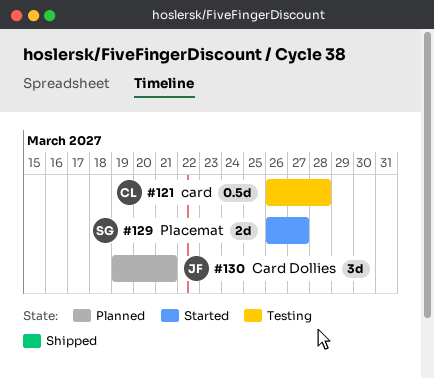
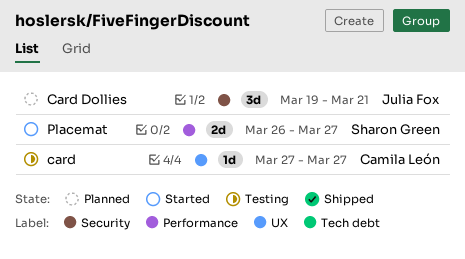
card, estimate: 0.5d -> 1d
card, start: Mar 26 -> Mar 27
card, due: Mar 28 -> Mar 27

